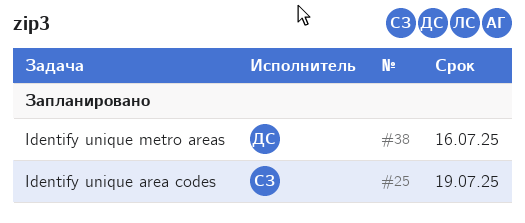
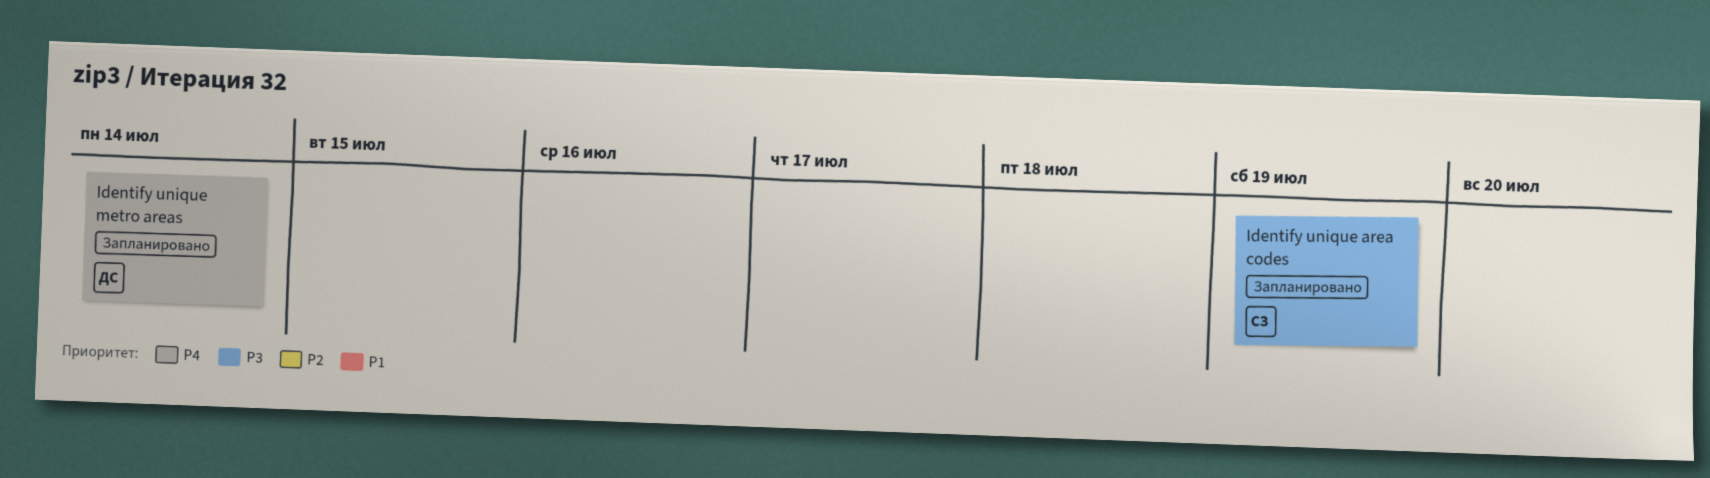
Identify unique metro areas, due: Jul 16 -> Jul 14

